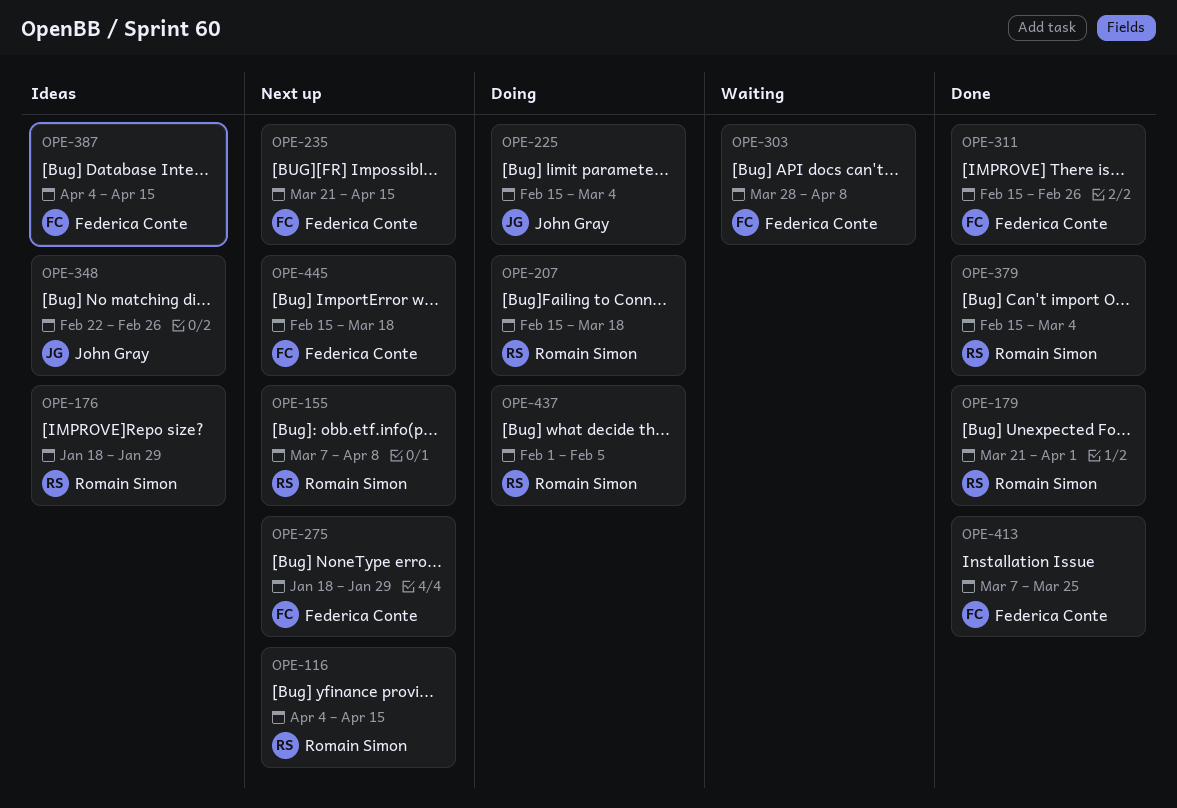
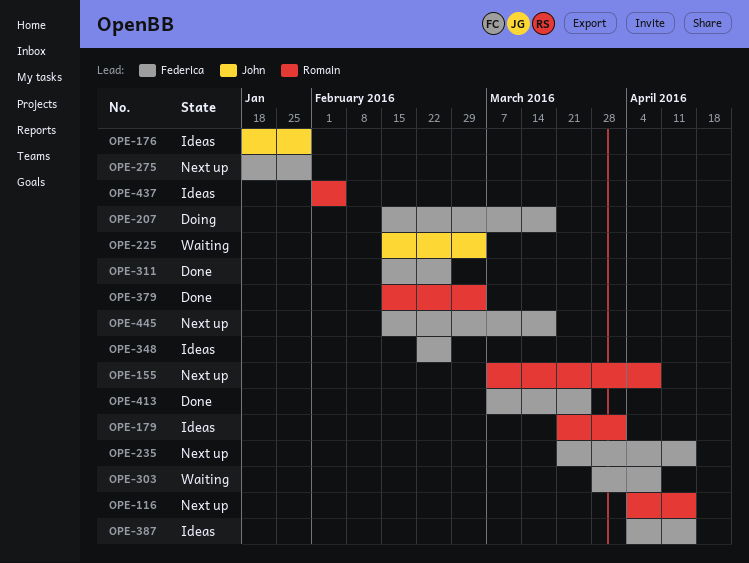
OPE-176, owner: Romain Simon -> John Gray
OPE-179, status: Done -> Ideas
OPE-207, owner: Romain Simon -> Federica Conte
OPE-225, status: Doing -> Waiting
OPE-348, owner: John Gray -> Federica Conte
OPE-437, status: Doing -> Ideas

